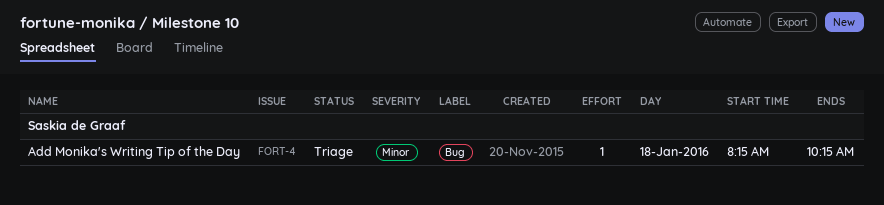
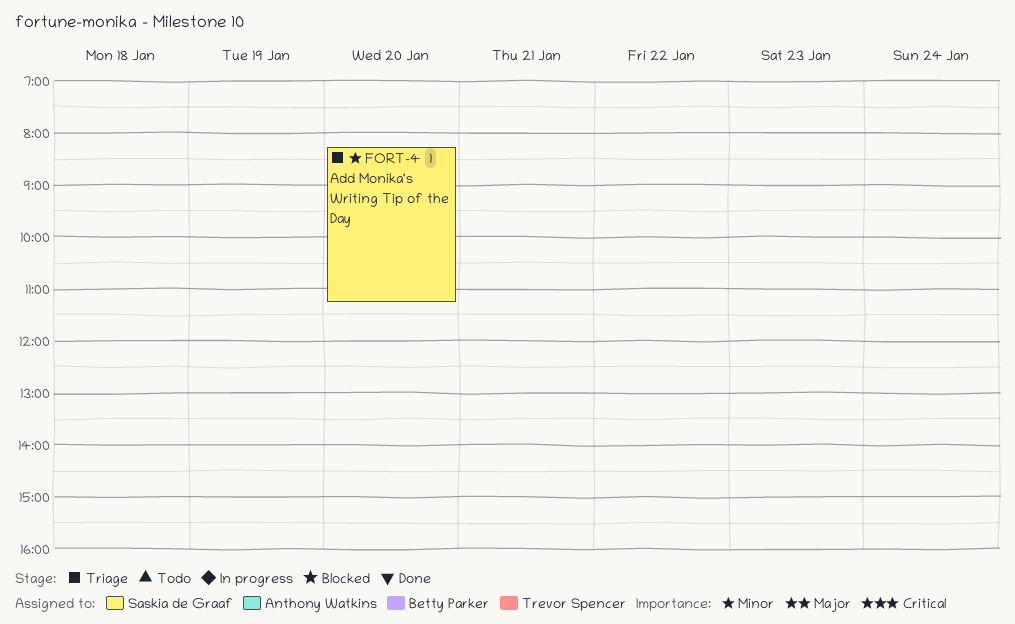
FORT-4, day: Jan 18 -> Jan 20
FORT-4, ends: 10:15 -> 11:15

